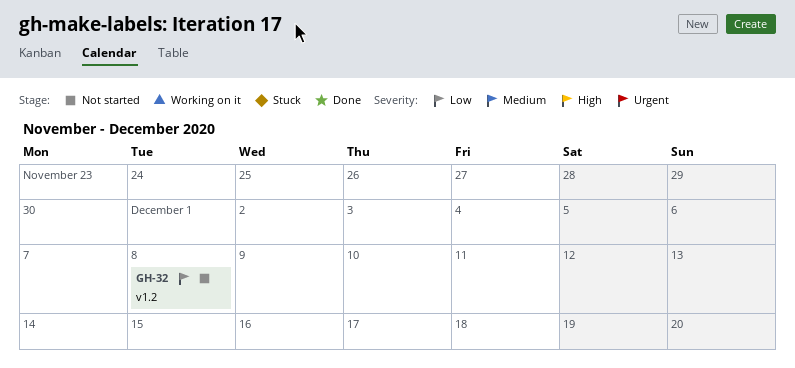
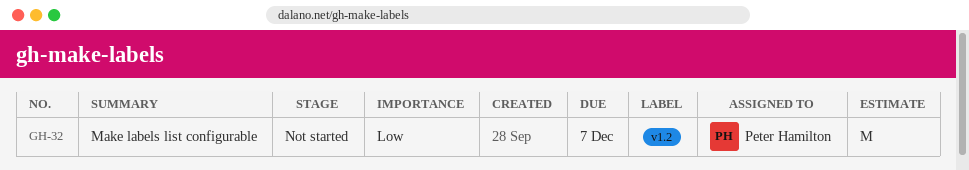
GH-32, due: Dec 8 -> Dec 7

